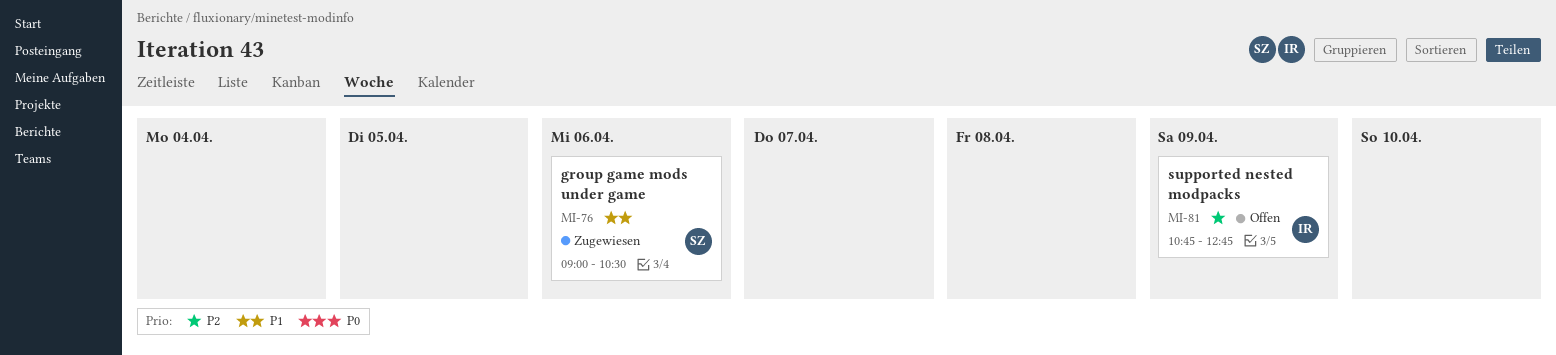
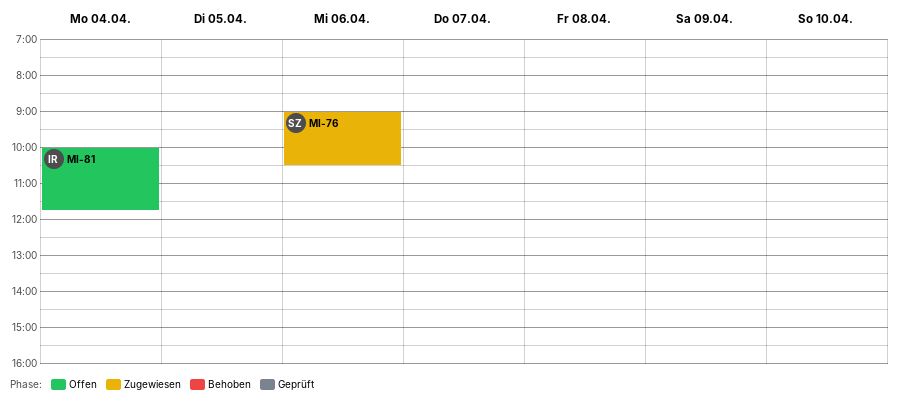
MI-81, day: Apr 9 -> Apr 4
MI-81, begins: 10:45 -> 10:00
MI-81, ends: 12:45 -> 11:45

